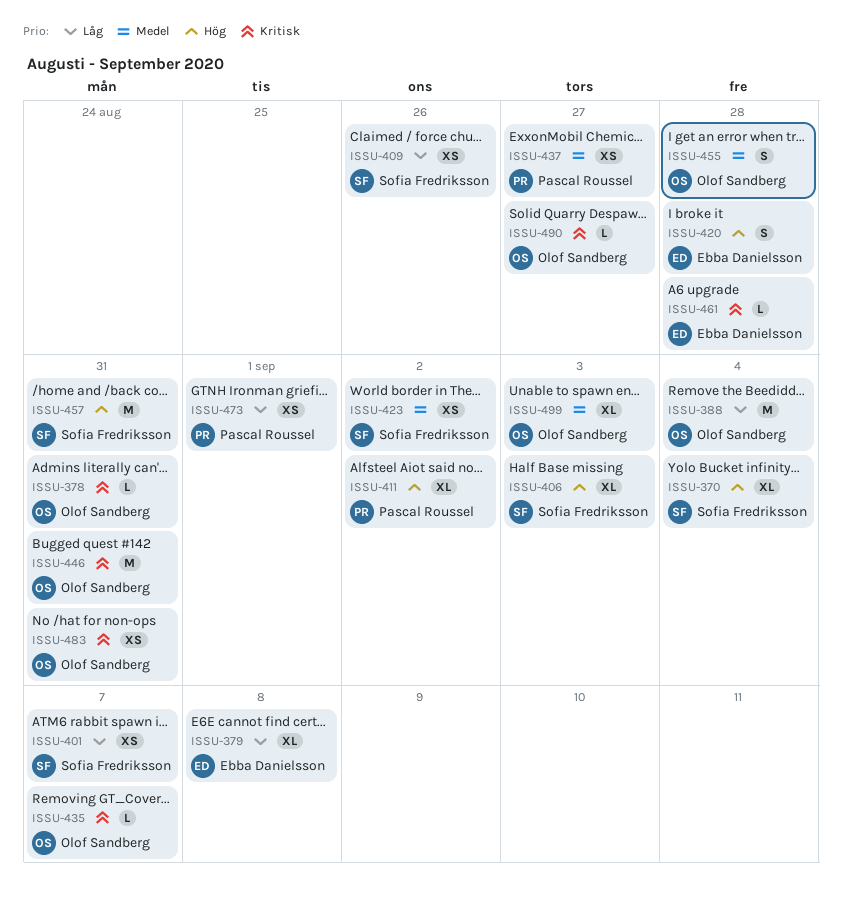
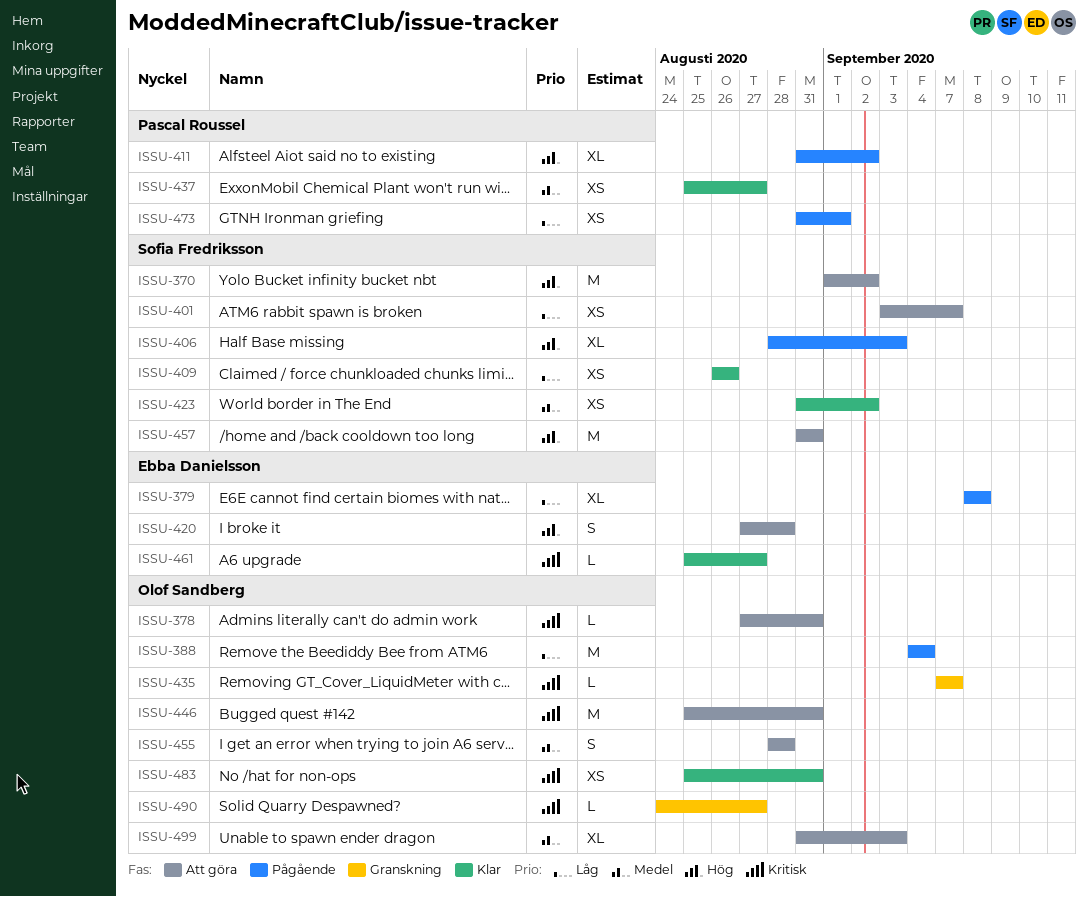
ISSU-370, estimate: XL -> M
ISSU-370, due: Sep 4 -> Sep 2
ISSU-461, due: Aug 28 -> Aug 27

